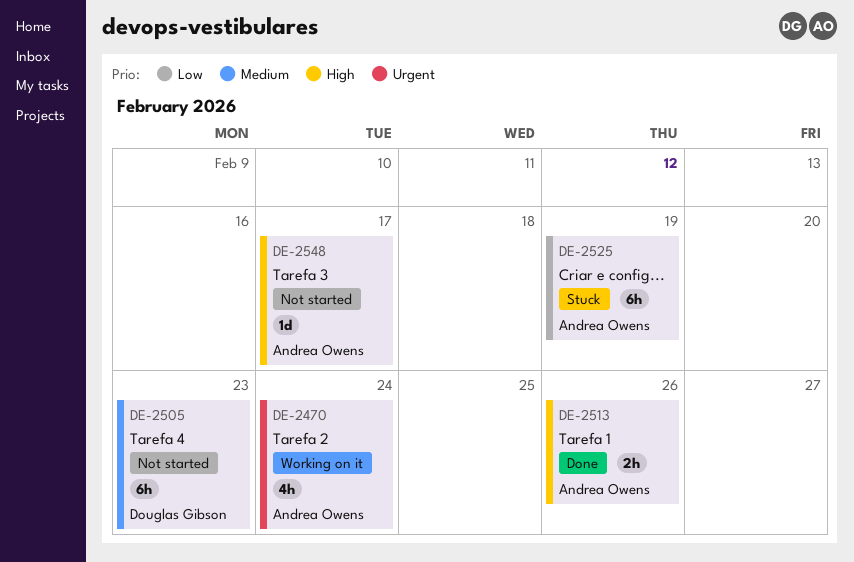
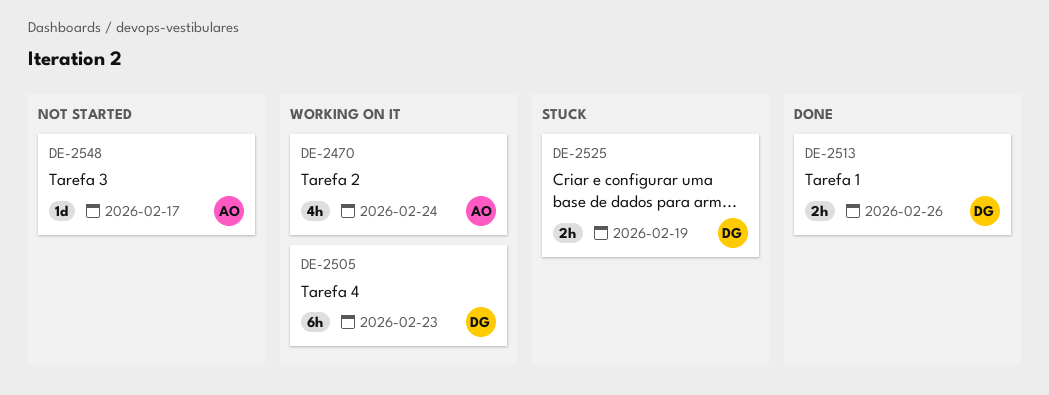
DE-2505, status: Not started -> Working on it
DE-2513, owner: Andrea Owens -> Douglas Gibson
DE-2525, owner: Andrea Owens -> Douglas Gibson
DE-2525, estimate: 6h -> 2h

